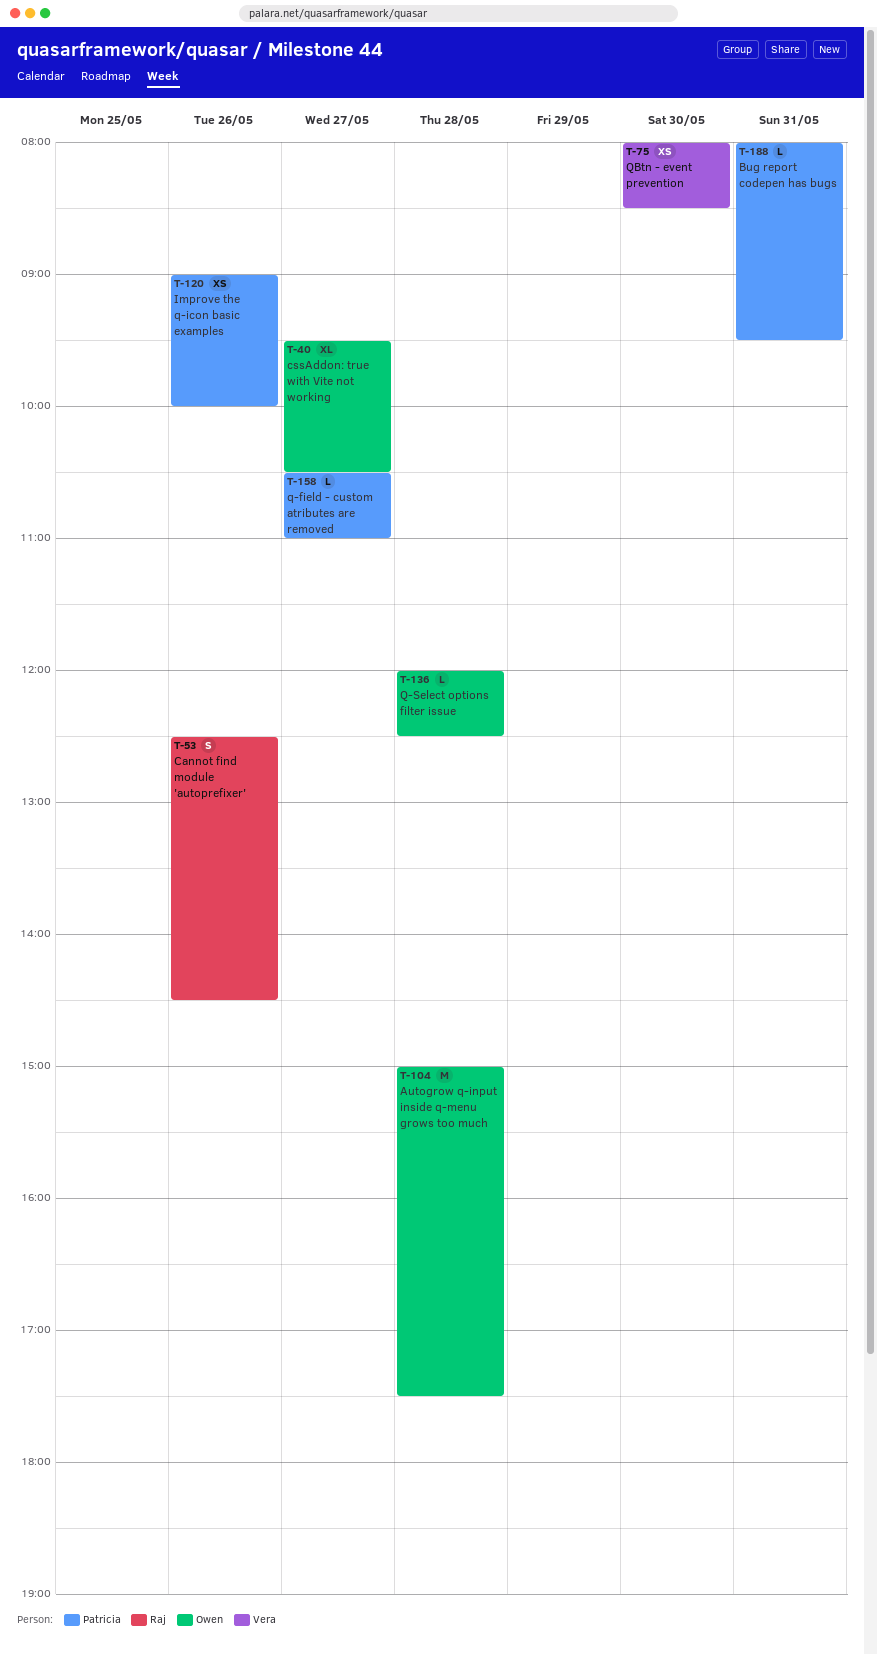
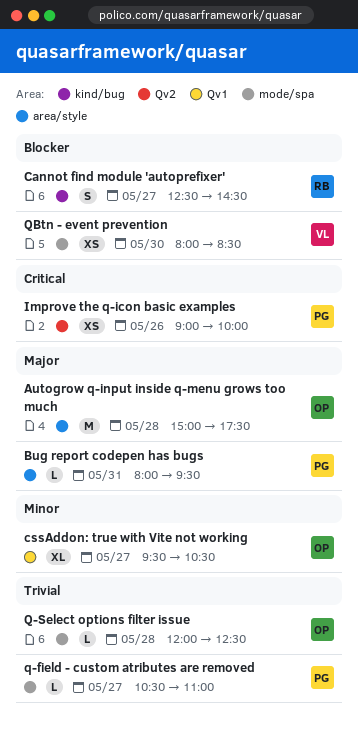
Cannot find module 'autoprefixer', day: May 26 -> May 27

